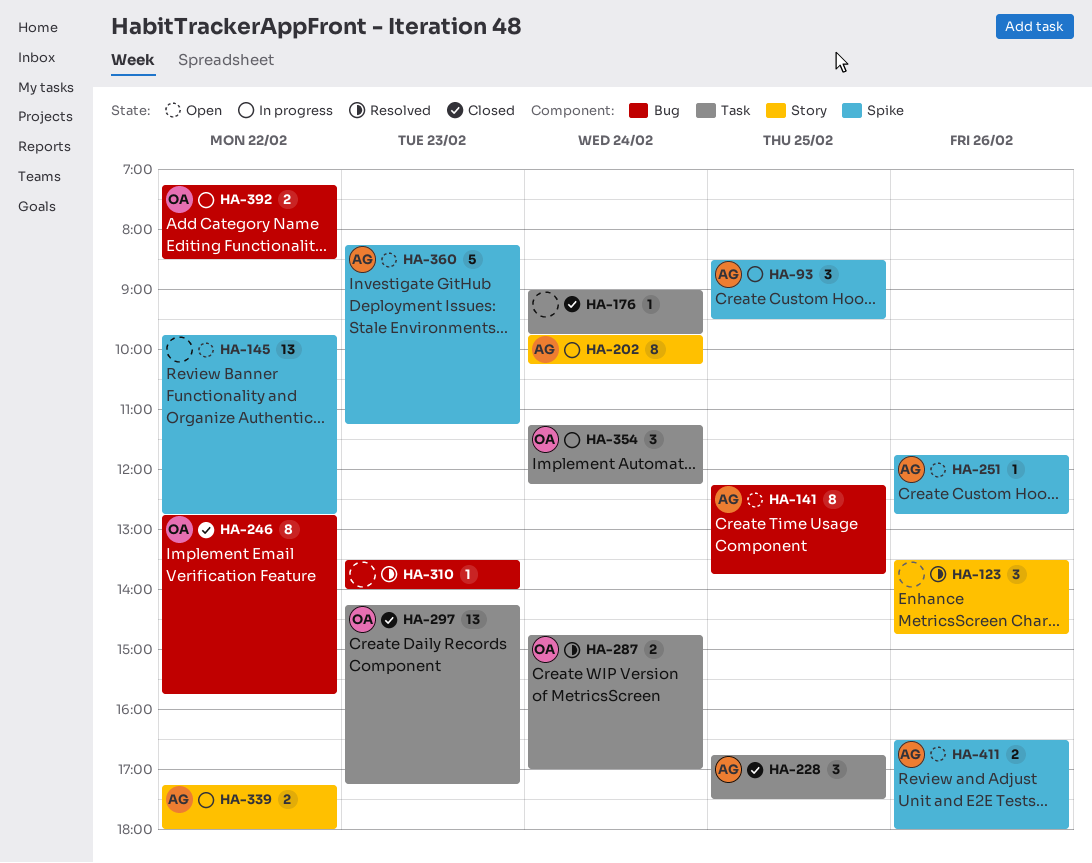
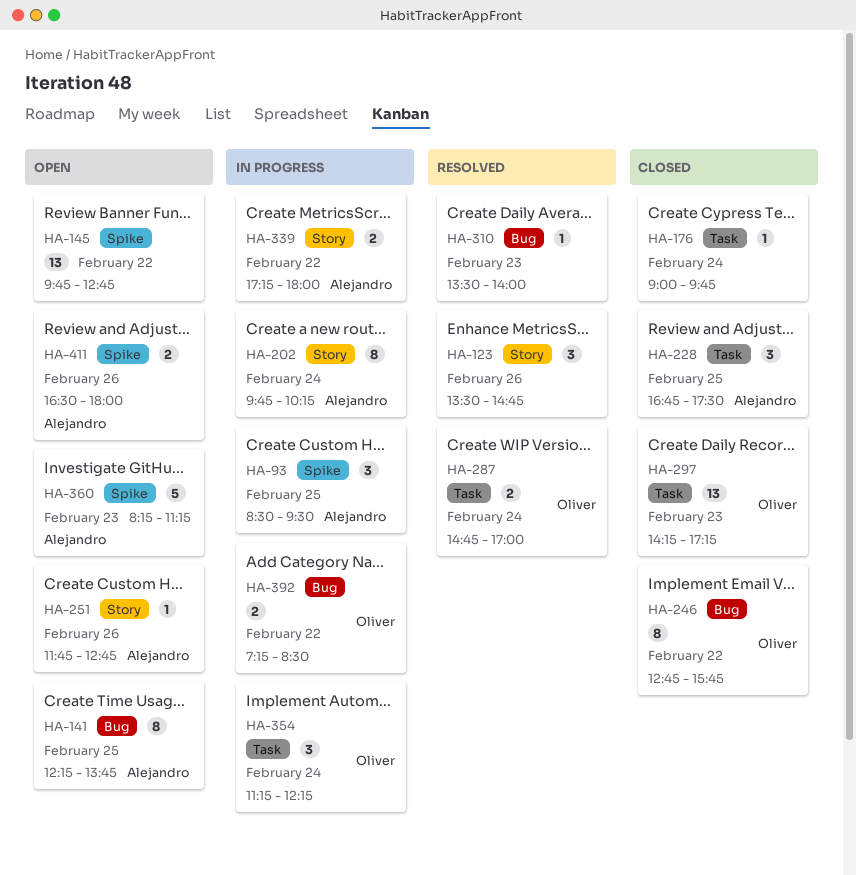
HA-251, label: Spike -> Story

